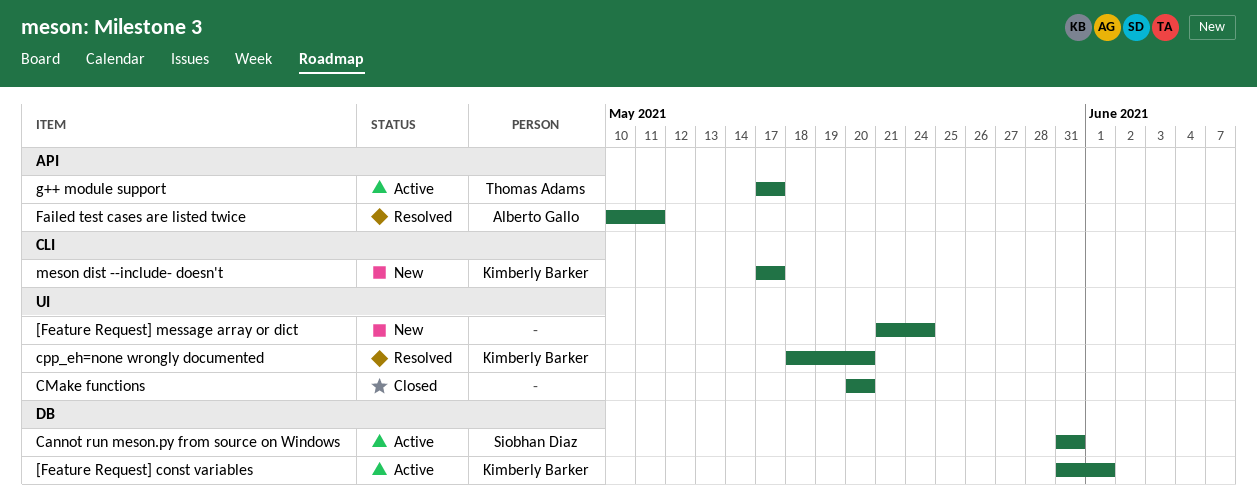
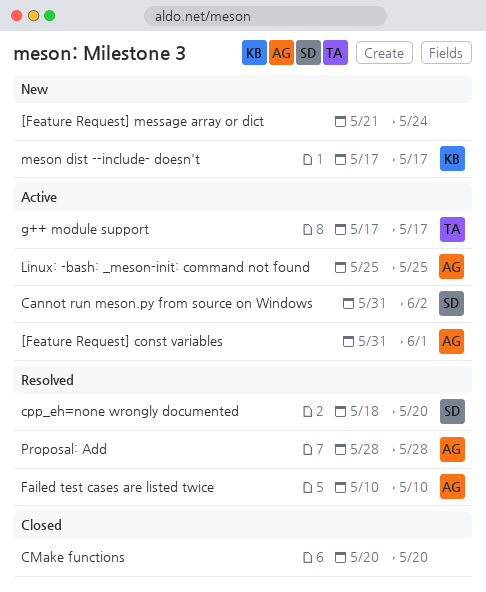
[Feature Request] const variables, owner: Kimberly Barker -> Alberto Gallo
Cannot run meson.py from source on Windows, due: May 31 -> Jun 2
cpp_eh=none wrongly documented, owner: Kimberly Barker -> Siobhan Diaz
Failed test cases are listed twice, due: May 11 -> May 10
Linux: -bash: _meson-init: command not found: none -> present
Proposal: Add: none -> present

